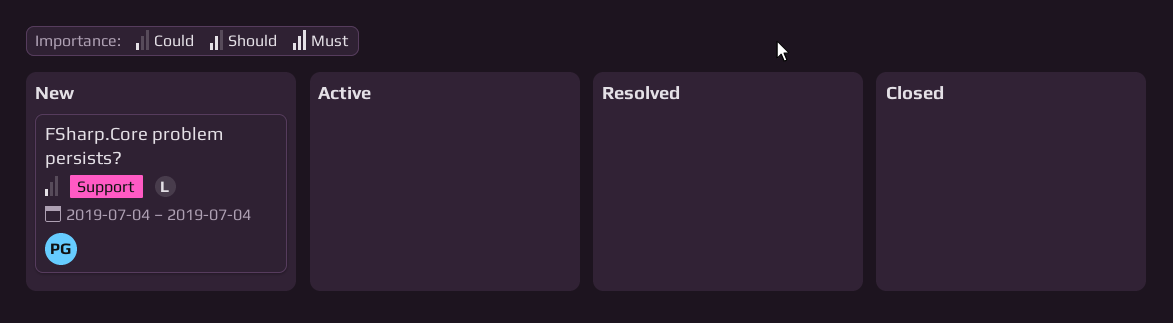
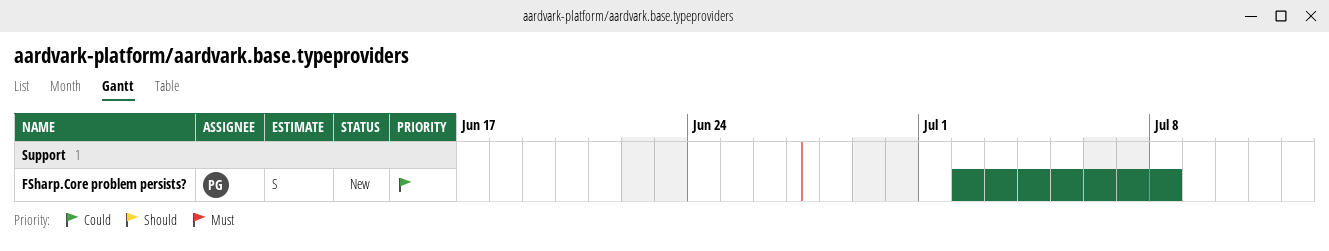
FSharp.Core problem persists?, estimate: L -> S
FSharp.Core problem persists?, start: Jul 4 -> Jul 2
FSharp.Core problem persists?, due: Jul 4 -> Jul 8

